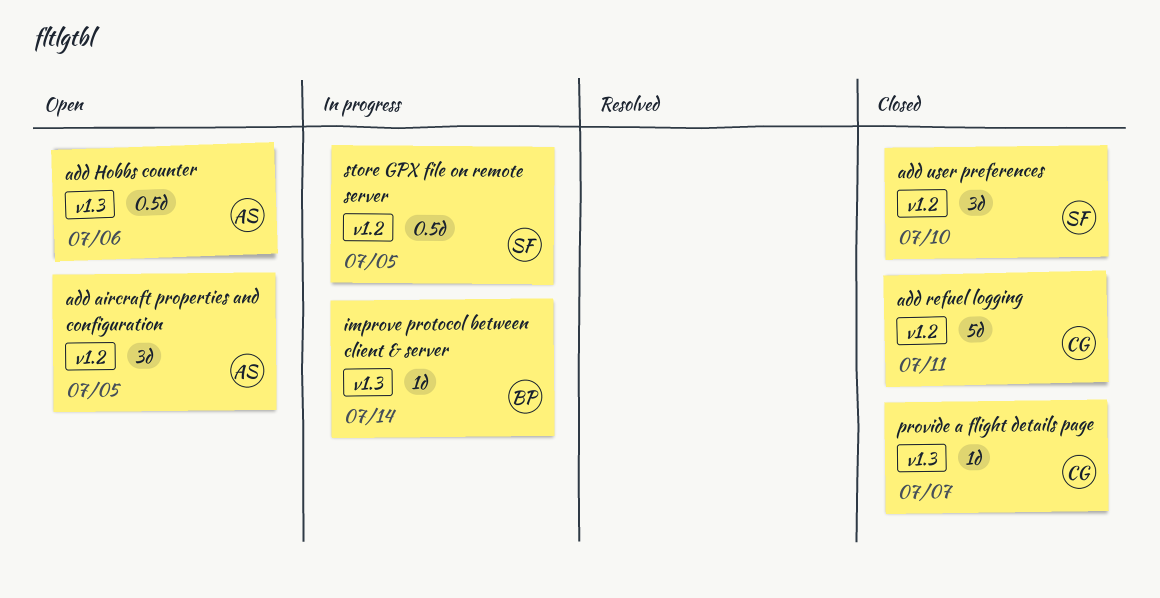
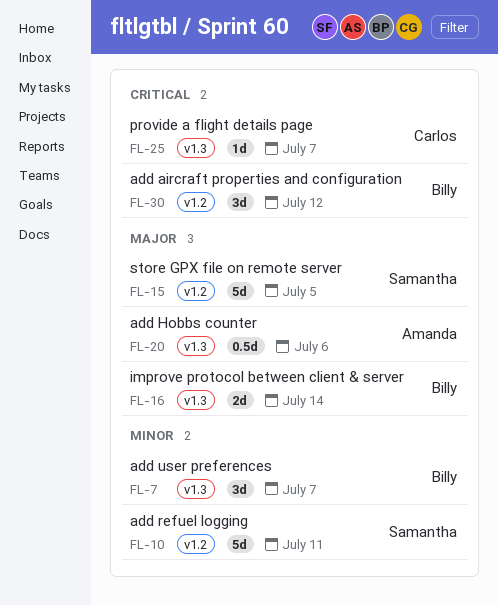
add aircraft properties and configuration, owner: Amanda -> Billy
add aircraft properties and configuration, due: Jul 5 -> Jul 12
add refuel logging, owner: Carlos -> Samantha
add user preferences, owner: Samantha -> Billy
add user preferences, label: v1.2 -> v1.3
add user preferences, due: Jul 10 -> Jul 7
improve protocol between client & server, estimate: 1d -> 2d
store GPX file on remote server, estimate: 0.5d -> 5d

